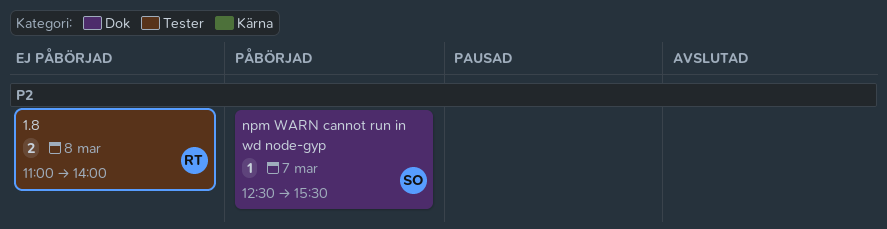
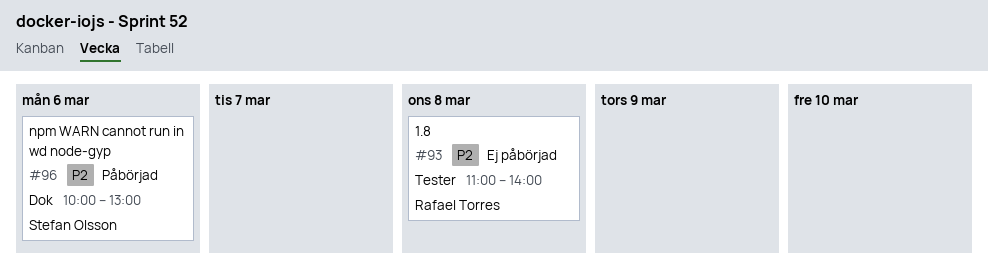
npm WARN cannot run in wd node-gyp, day: Mar 7 -> Mar 6
npm WARN cannot run in wd node-gyp, begins: 12:30 -> 10:00
npm WARN cannot run in wd node-gyp, ends: 15:30 -> 13:00

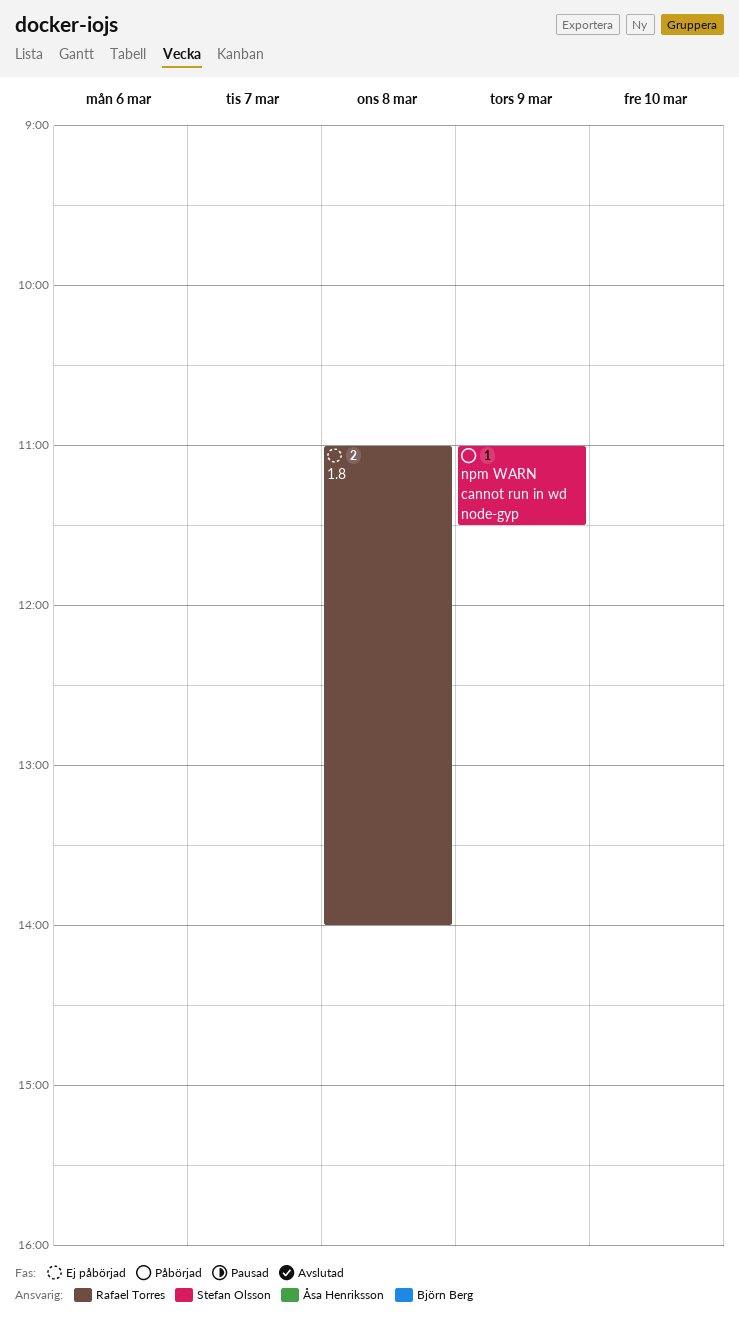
npm WARN cannot run in wd node-gyp, day: Mar 6 -> Mar 9
npm WARN cannot run in wd node-gyp, begins: 10:00 -> 11:00
npm WARN cannot run in wd node-gyp, ends: 13:00 -> 11:30

